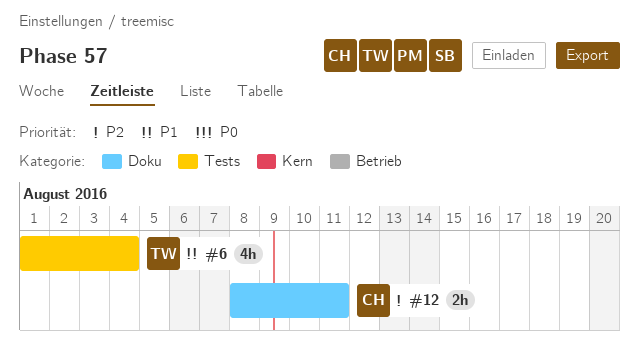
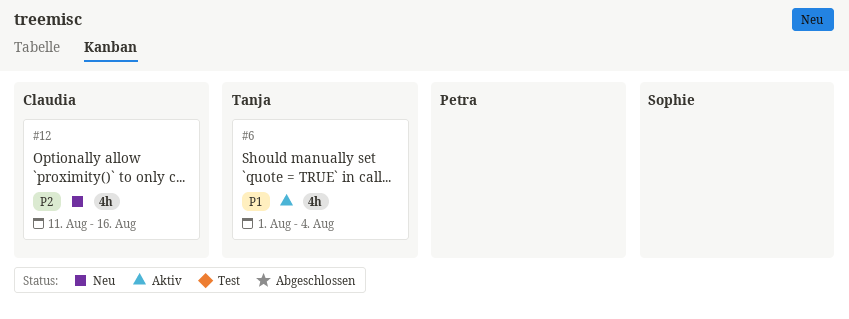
#12, estimate: 2h -> 4h
#12, start: Aug 8 -> Aug 11
#12, due: Aug 11 -> Aug 16

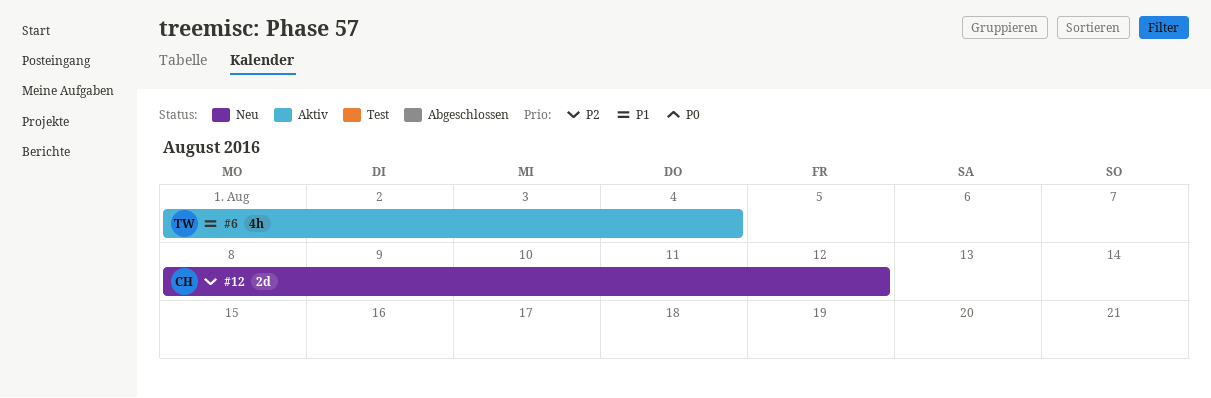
#12, estimate: 4h -> 2d
#12, start: Aug 11 -> Aug 8
#12, due: Aug 16 -> Aug 12

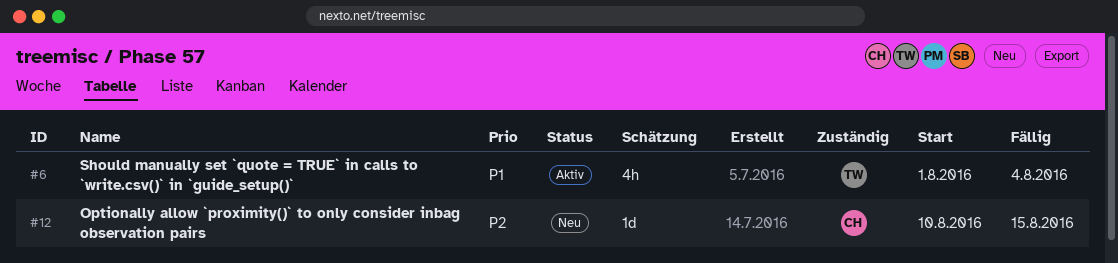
#12, estimate: 2d -> 1d
#12, start: Aug 8 -> Aug 10
#12, due: Aug 12 -> Aug 15

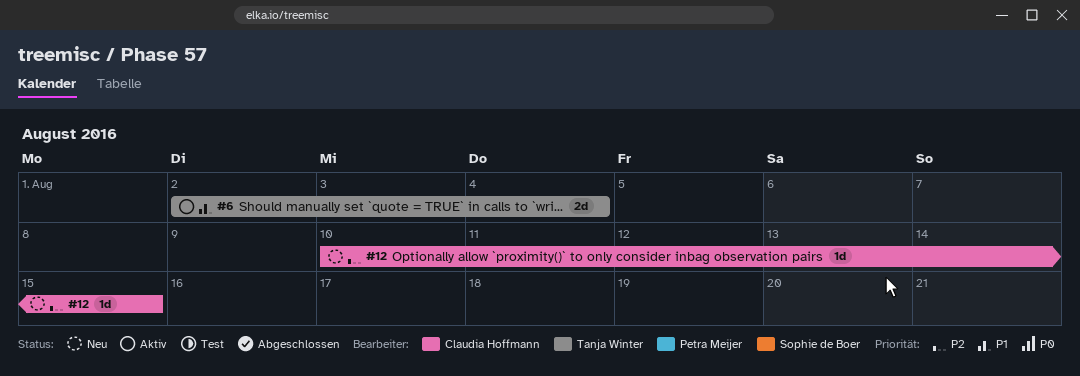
#6, estimate: 4h -> 2d
#6, start: Aug 1 -> Aug 2

